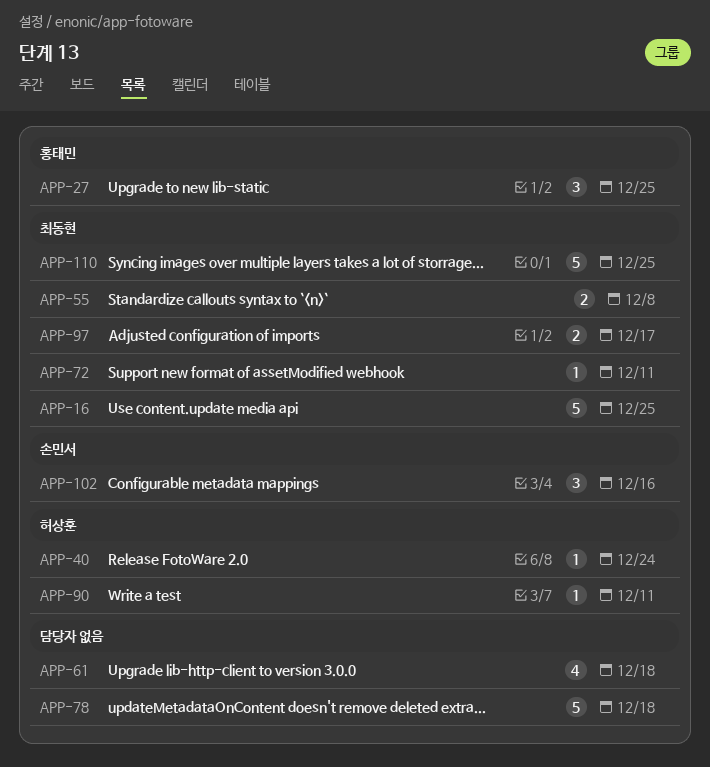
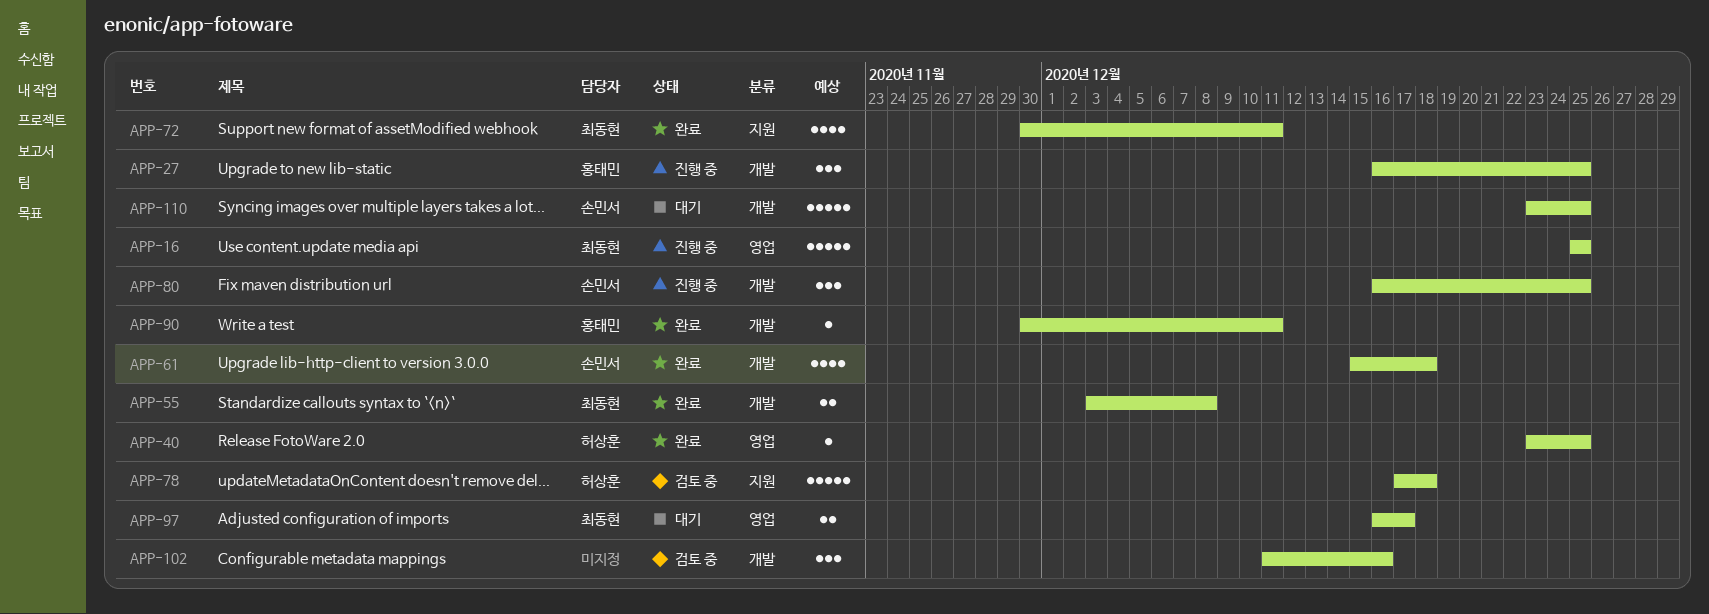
APP-40, due: Dec 24 -> Dec 25
APP-61, owner: none -> 손민서
APP-72, estimate: 1 -> 4
APP-78, owner: none -> 허상훈
APP-80: none -> present
APP-90, owner: 허상훈 -> 홍태민
APP-102, owner: 손민서 -> none
APP-110, owner: 최동현 -> 손민서

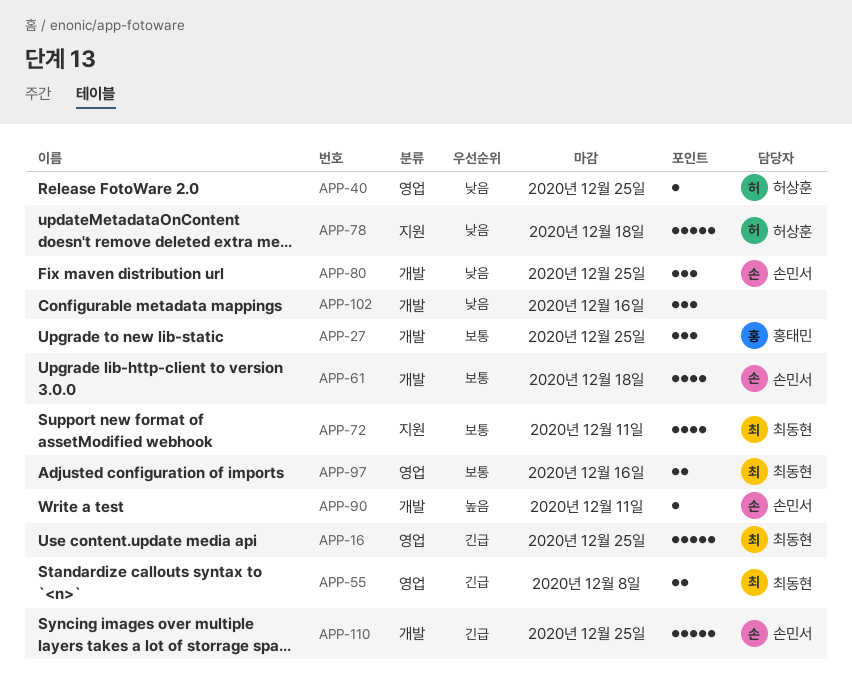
APP-55, label: 개발 -> 영업
APP-90, owner: 홍태민 -> 손민서
APP-97, due: Dec 17 -> Dec 16

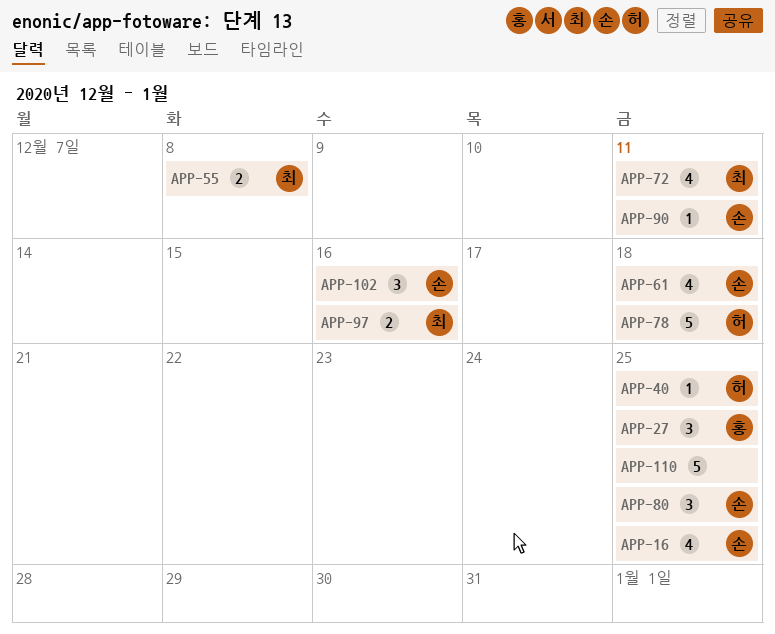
APP-16, owner: 최동현 -> 손민서
APP-16, estimate: 5 -> 4
APP-102, owner: none -> 손민서
APP-110, owner: 손민서 -> none

